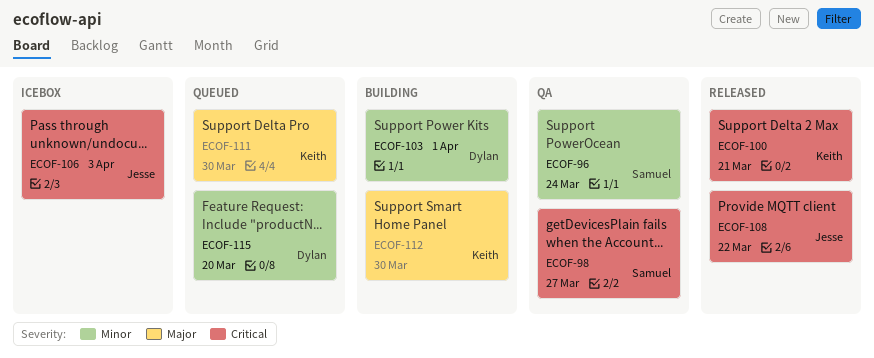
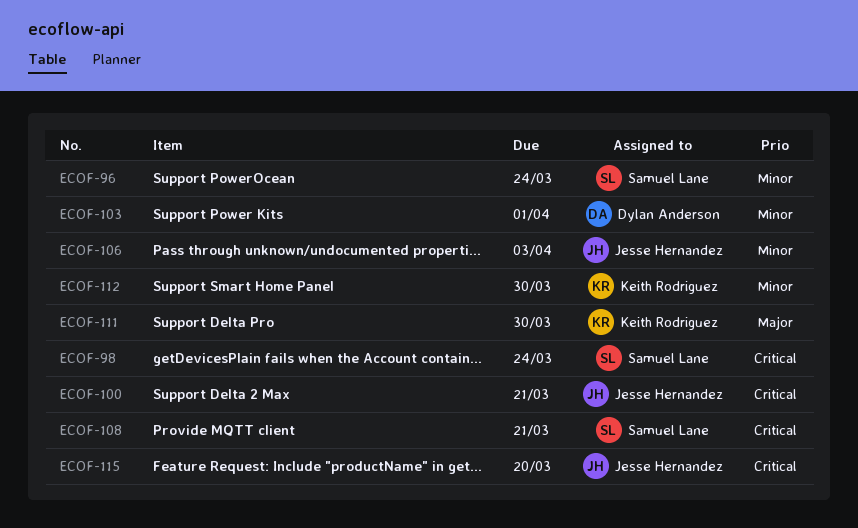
ECOF-98, due: Mar 27 -> Mar 24
ECOF-100, owner: Keith Rodriguez -> Jesse Hernandez
ECOF-106, priority: Critical -> Minor
ECOF-108, owner: Jesse Hernandez -> Samuel Lane
ECOF-108, due: Mar 22 -> Mar 21
ECOF-112, priority: Major -> Minor
ECOF-115, owner: Dylan Anderson -> Jesse Hernandez
ECOF-115, priority: Minor -> Critical

